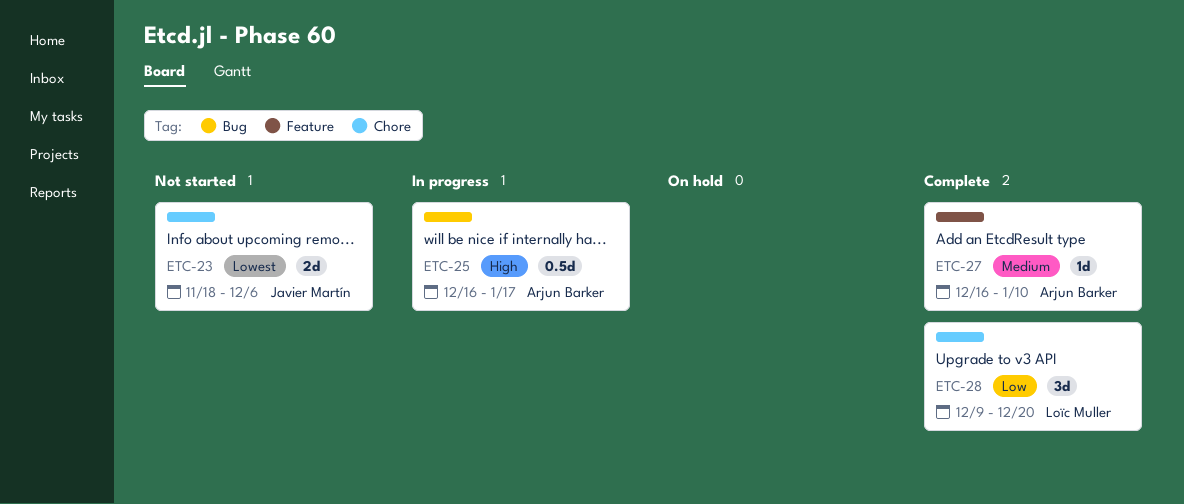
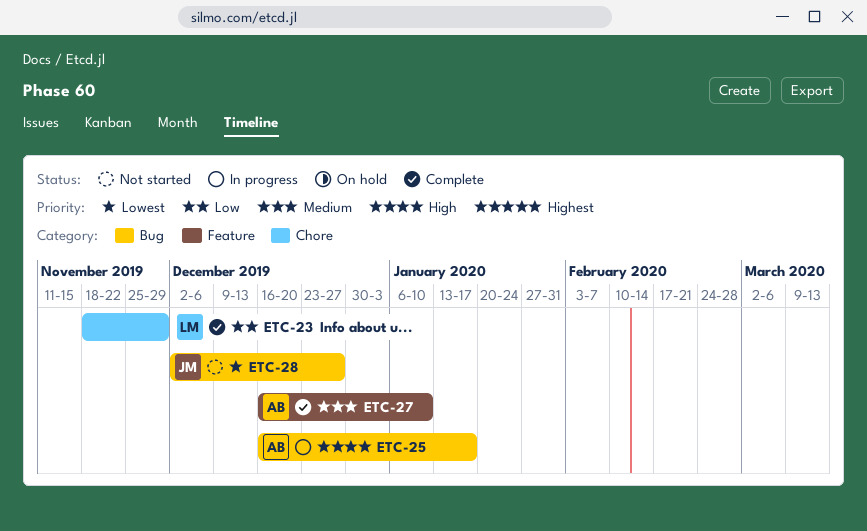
ETC-23, status: Not started -> Complete
ETC-23, owner: Javier Martín -> Loïc Muller
ETC-23, priority: Lowest -> Low
ETC-23, due: Dec 6 -> Nov 29
ETC-28, status: Complete -> Not started
ETC-28, owner: Loïc Muller -> Javier Martín
ETC-28, priority: Low -> Lowest
ETC-28, label: Chore -> Bug
ETC-28, start: Dec 9 -> Dec 2
ETC-28, due: Dec 20 -> Dec 27

